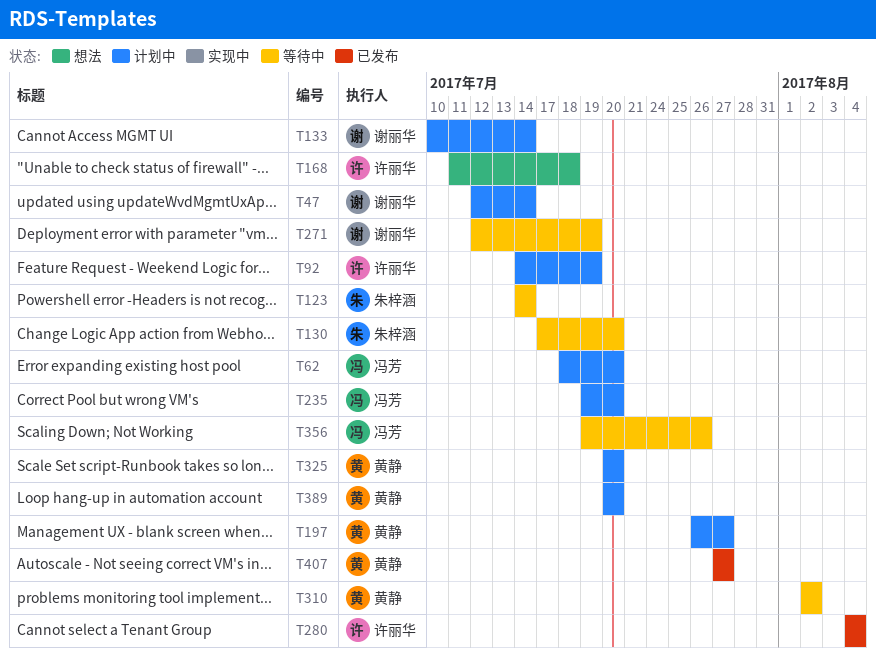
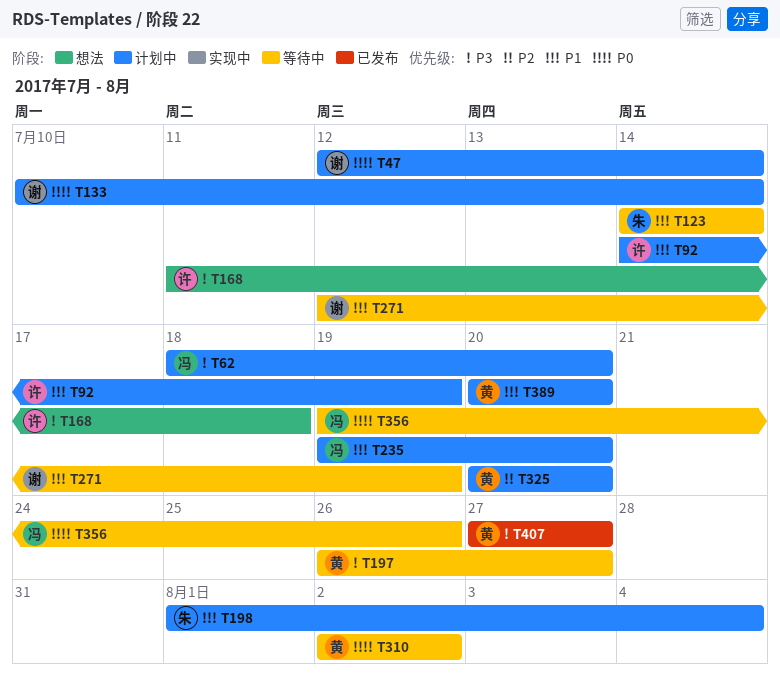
T130: present -> none
T197, status: 计划中 -> 等待中
T198: none -> present
T280: present -> none

